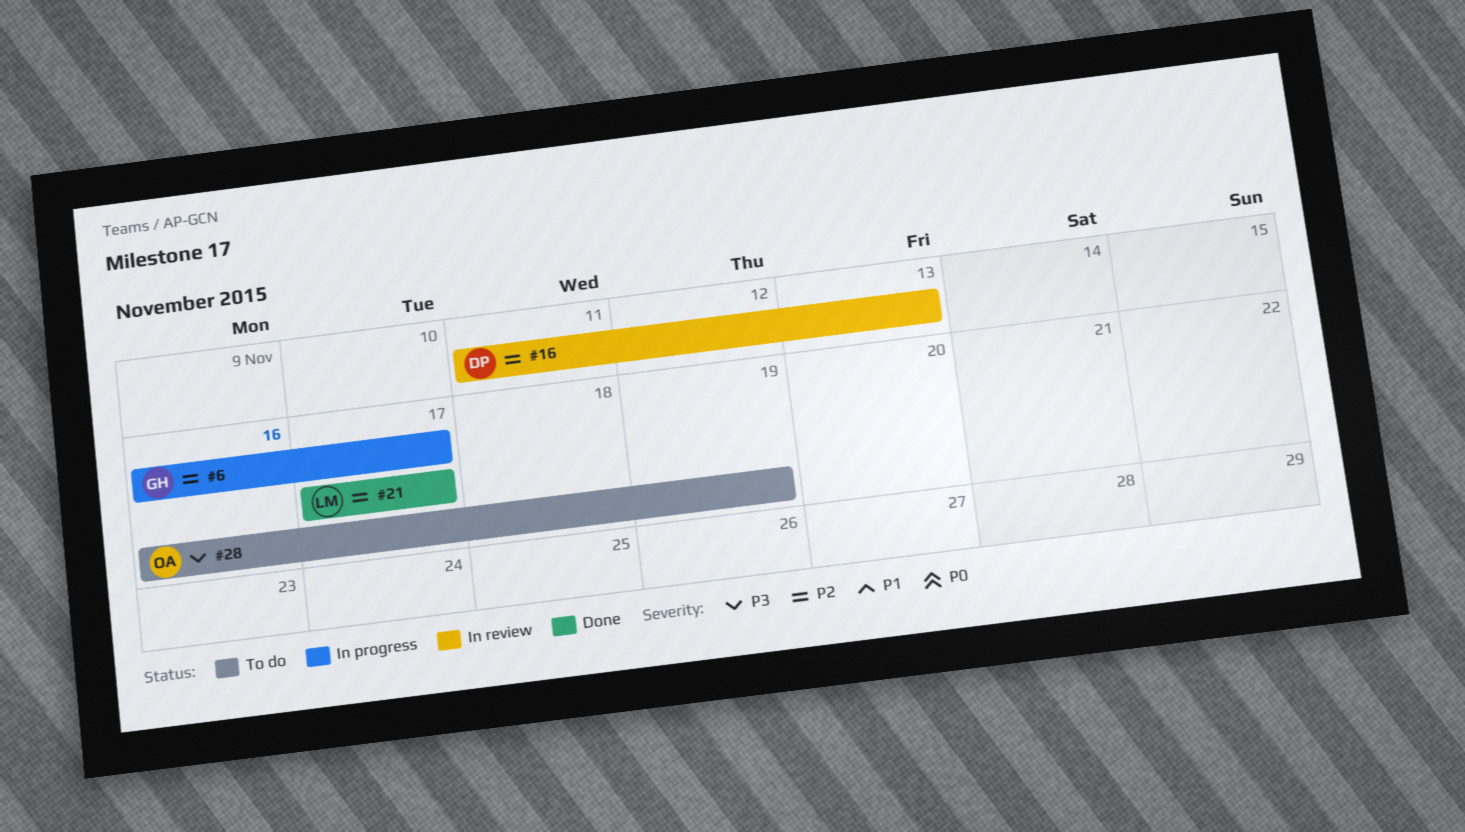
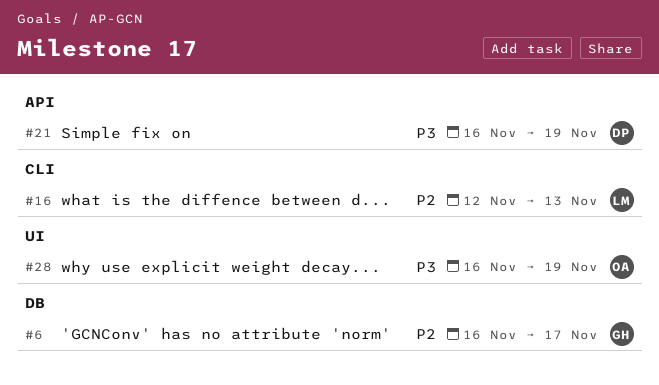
#16, owner: DP -> LM
#16, start: Nov 11 -> Nov 12
#21, owner: LM -> DP
#21, priority: P2 -> P3
#21, start: Nov 17 -> Nov 16
#21, due: Nov 17 -> Nov 19

